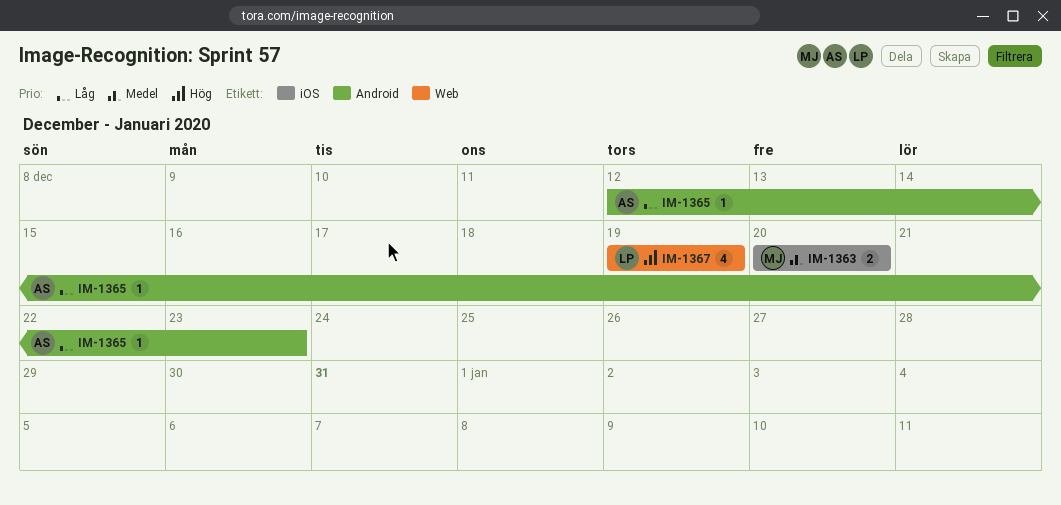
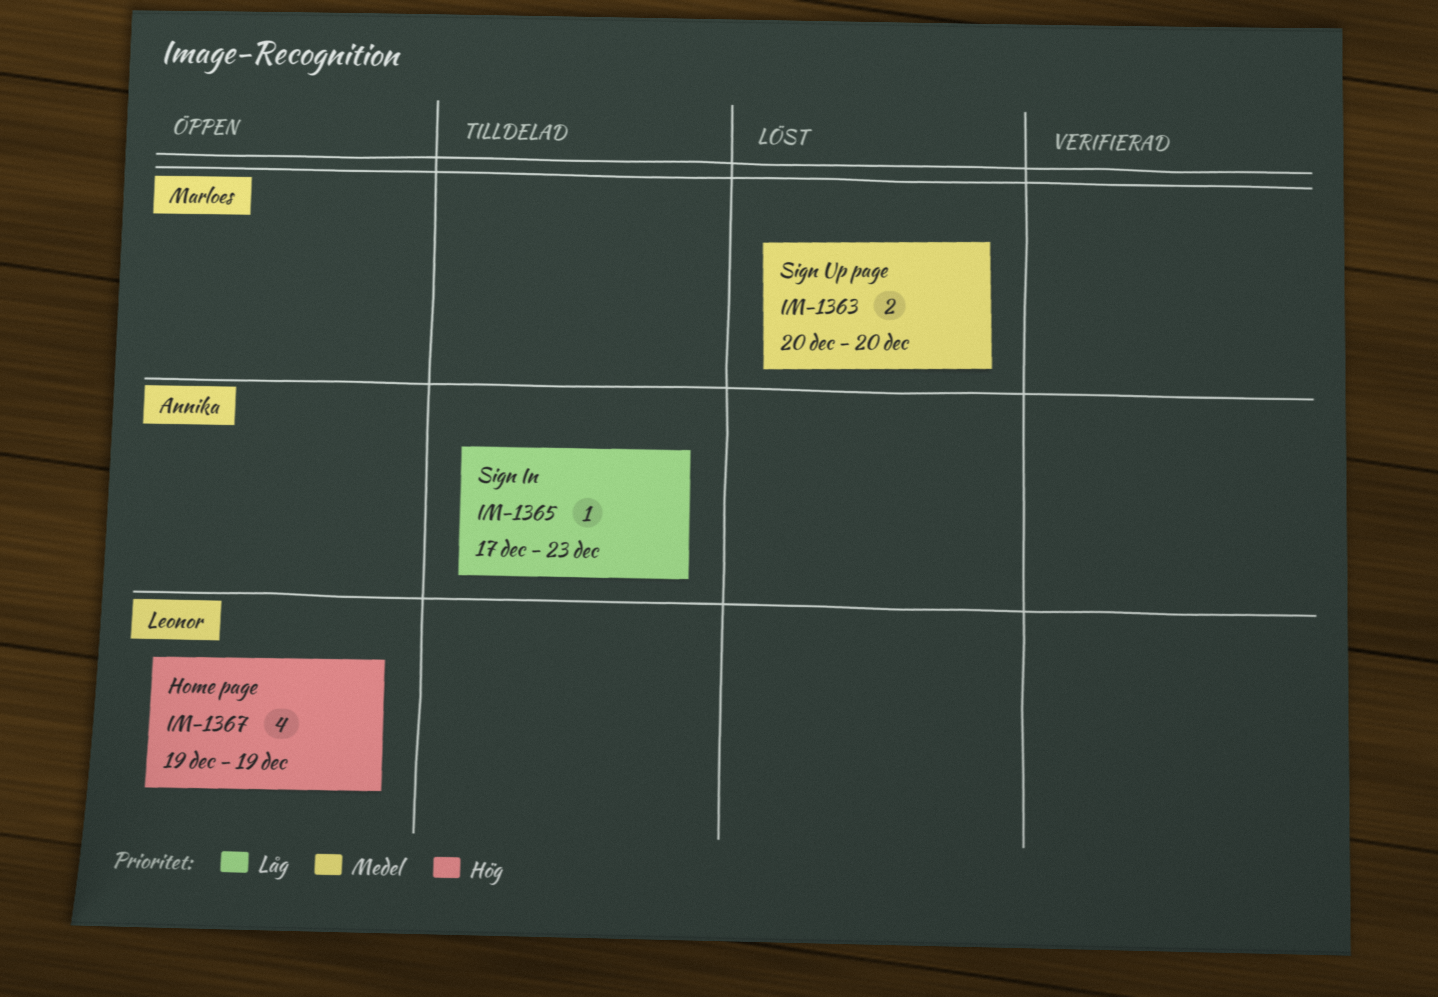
IM-1365, start: Dec 12 -> Dec 17

